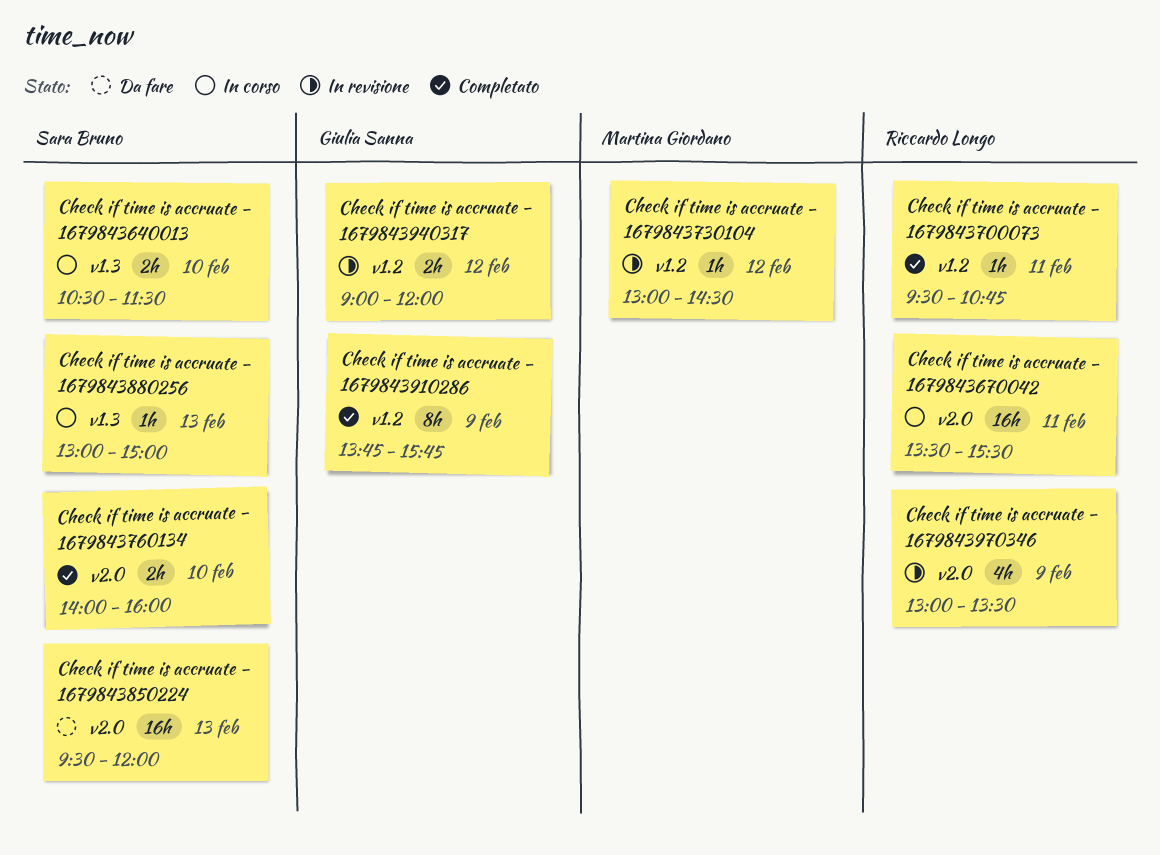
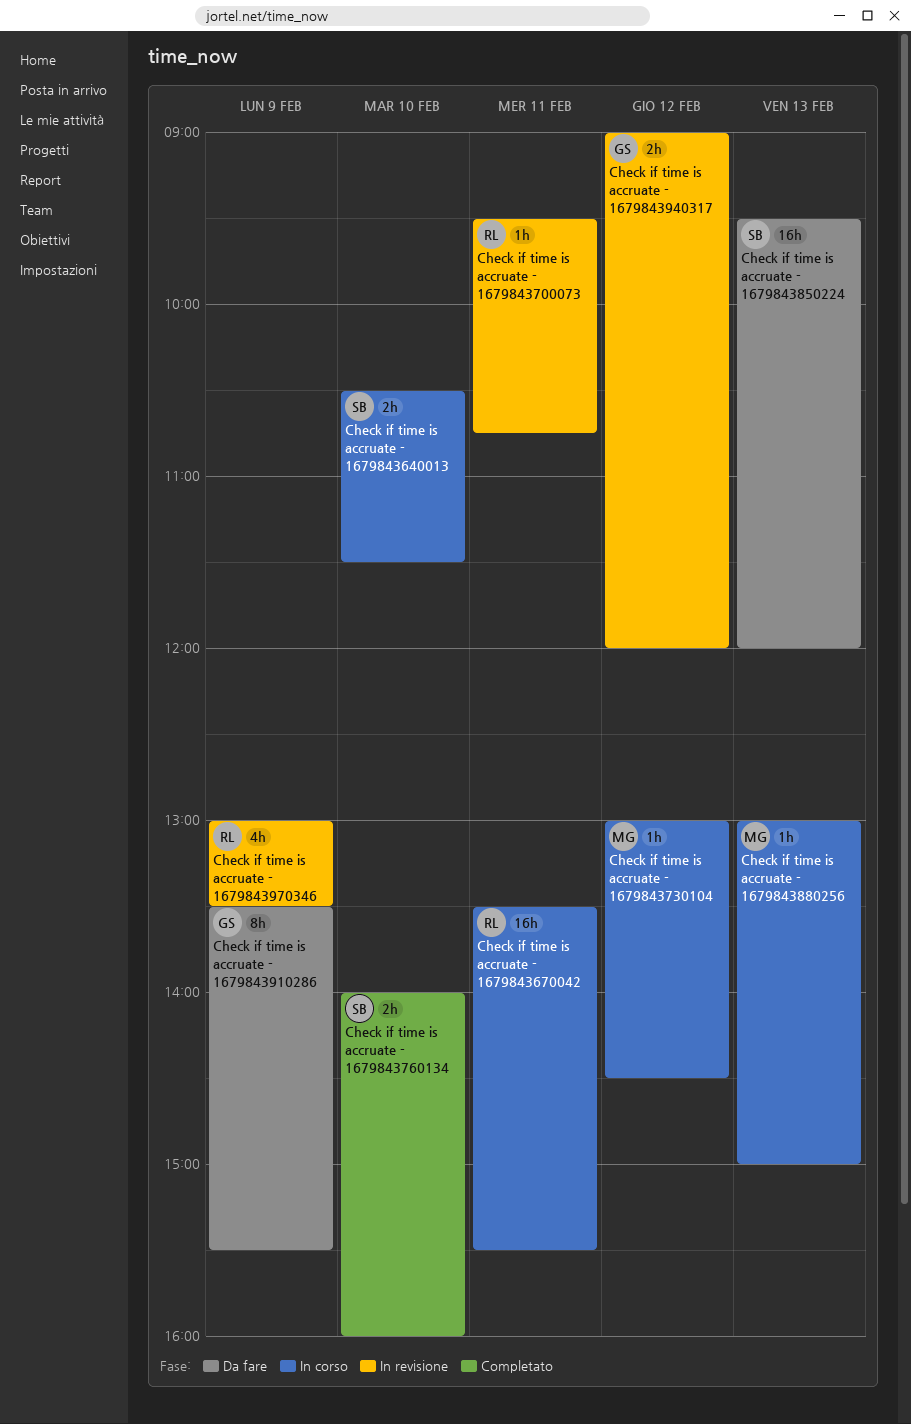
Check if time is accruate - 1679843700073, status: Completato -> In revisione
Check if time is accruate - 1679843730104, status: In revisione -> In corso
Check if time is accruate - 1679843880256, owner: Sara Bruno -> Martina Giordano
Check if time is accruate - 1679843910286, status: Completato -> Da fare
Check if time is accruate - 1679843910286, begins: 13:45 -> 13:30
Check if time is accruate - 1679843910286, ends: 15:45 -> 15:30

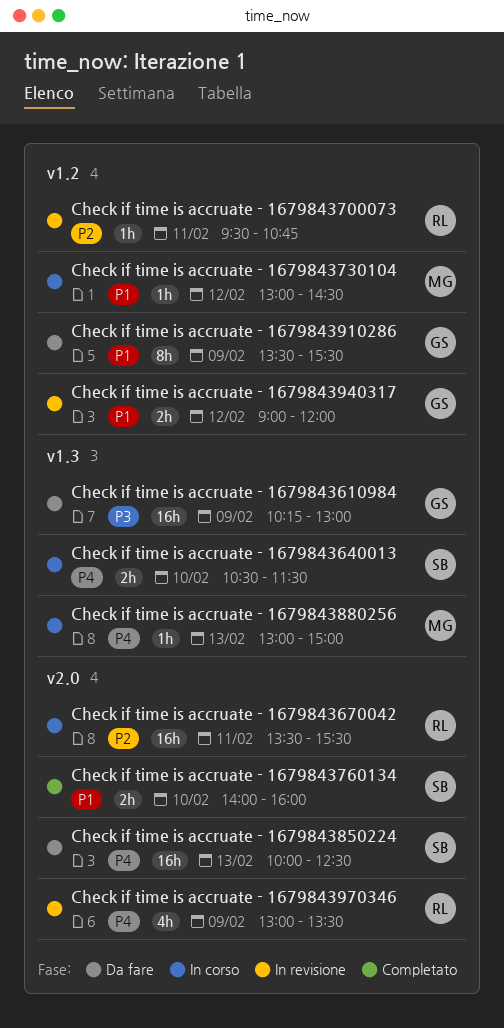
Check if time is accruate - 1679843610984: none -> present
Check if time is accruate - 1679843850224, begins: 09:30 -> 10:00
Check if time is accruate - 1679843850224, ends: 12:00 -> 12:30

